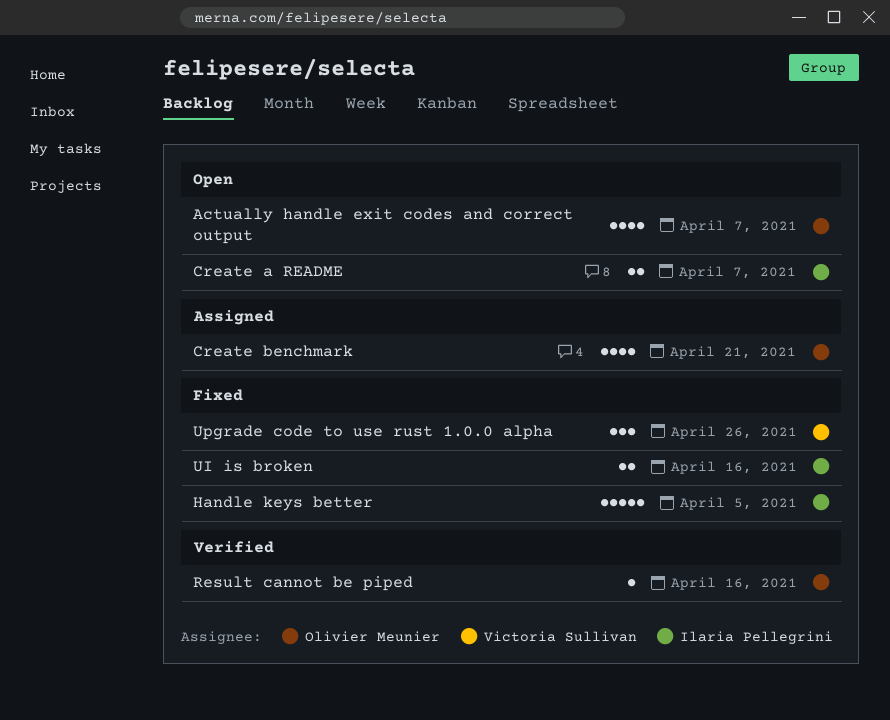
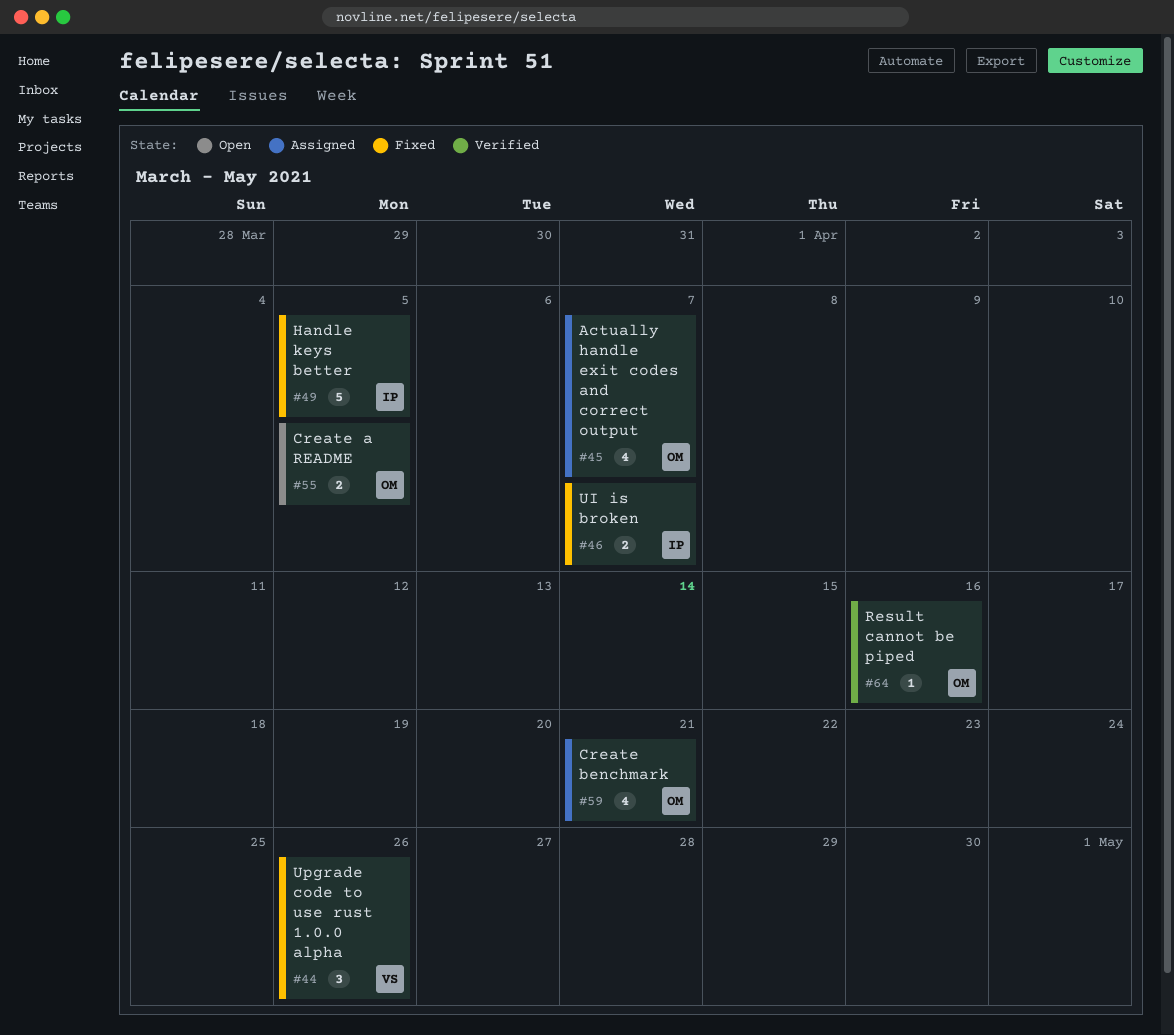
Actually handle exit codes and correct output, status: Open -> Assigned
Create a README, owner: Ilaria Pellegrini -> Olivier Meunier
Create a README, due: Apr 7 -> Apr 5
UI is broken, due: Apr 16 -> Apr 7

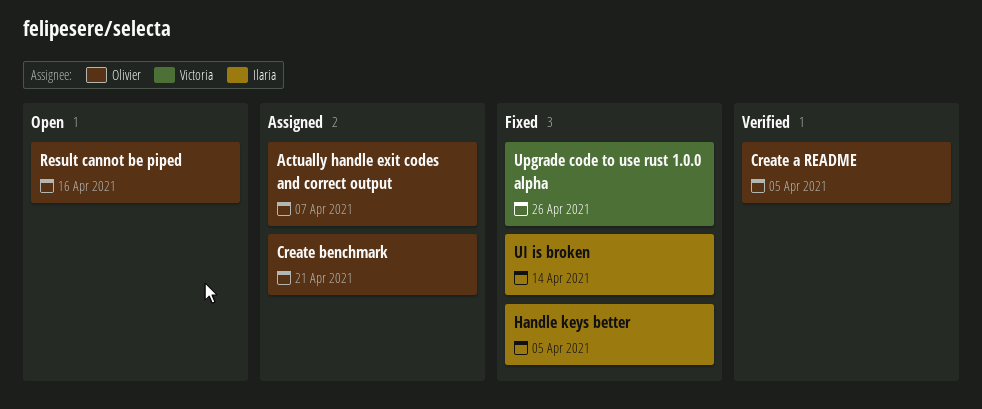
Create a README, status: Open -> Verified
Result cannot be piped, status: Verified -> Open
UI is broken, due: Apr 7 -> Apr 14

